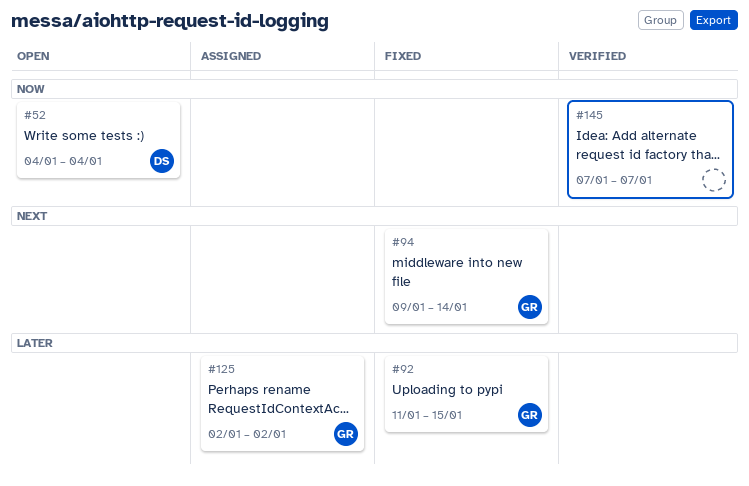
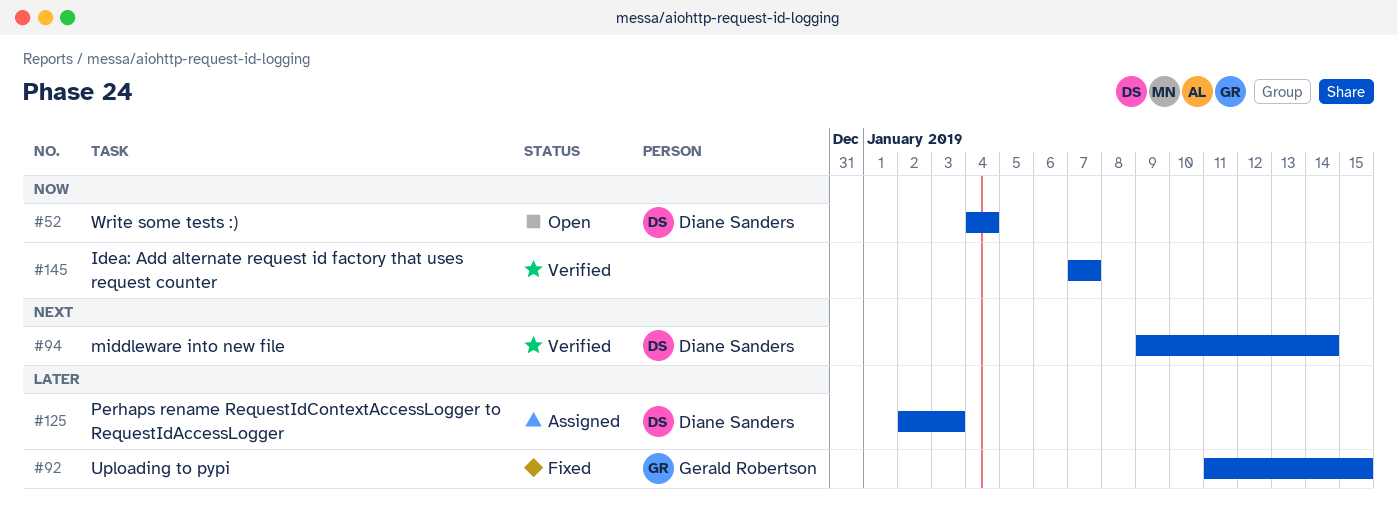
#94, status: Fixed -> Verified
#94, owner: Gerald Robertson -> Diane Sanders
#125, owner: Gerald Robertson -> Diane Sanders
#125, due: Jan 2 -> Jan 3

